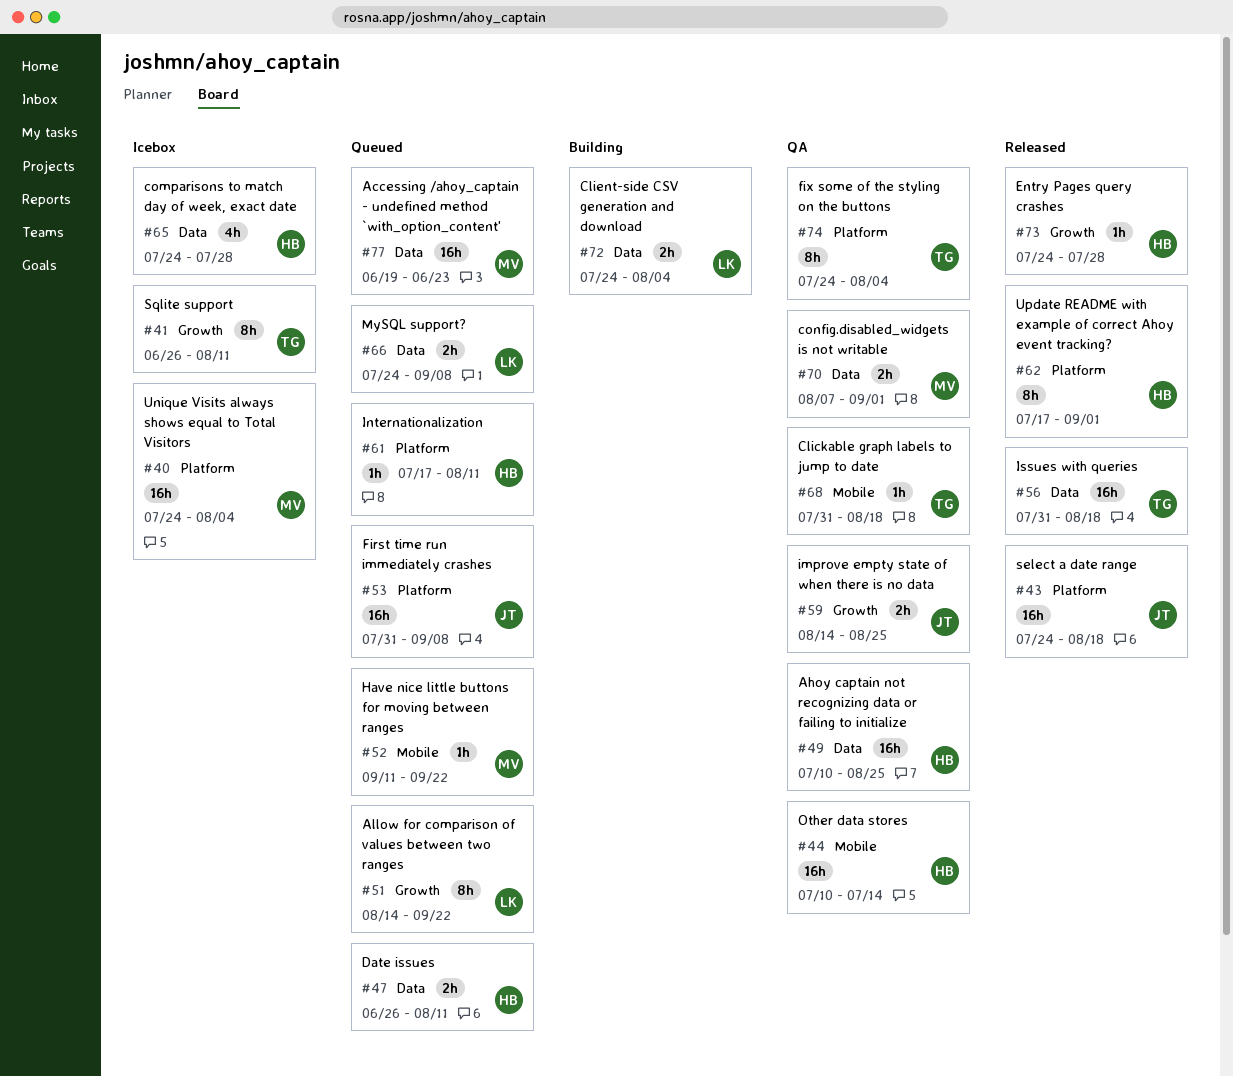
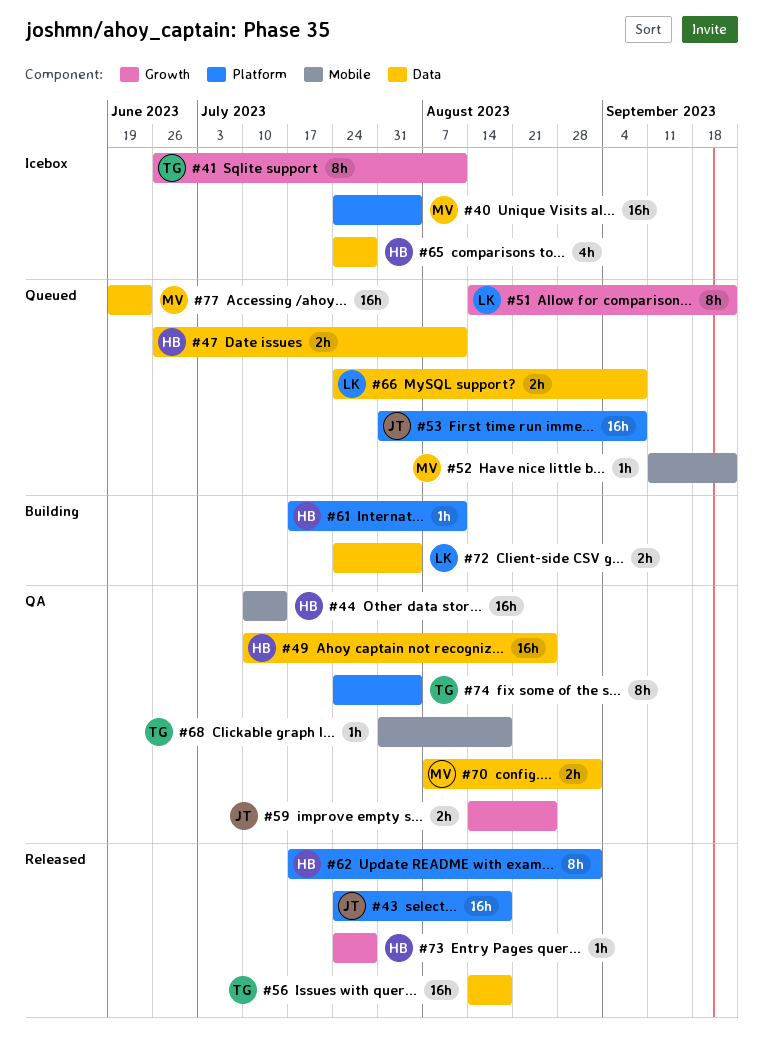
#56, start: Jul 31 -> Aug 14
#61, status: Queued -> Building

